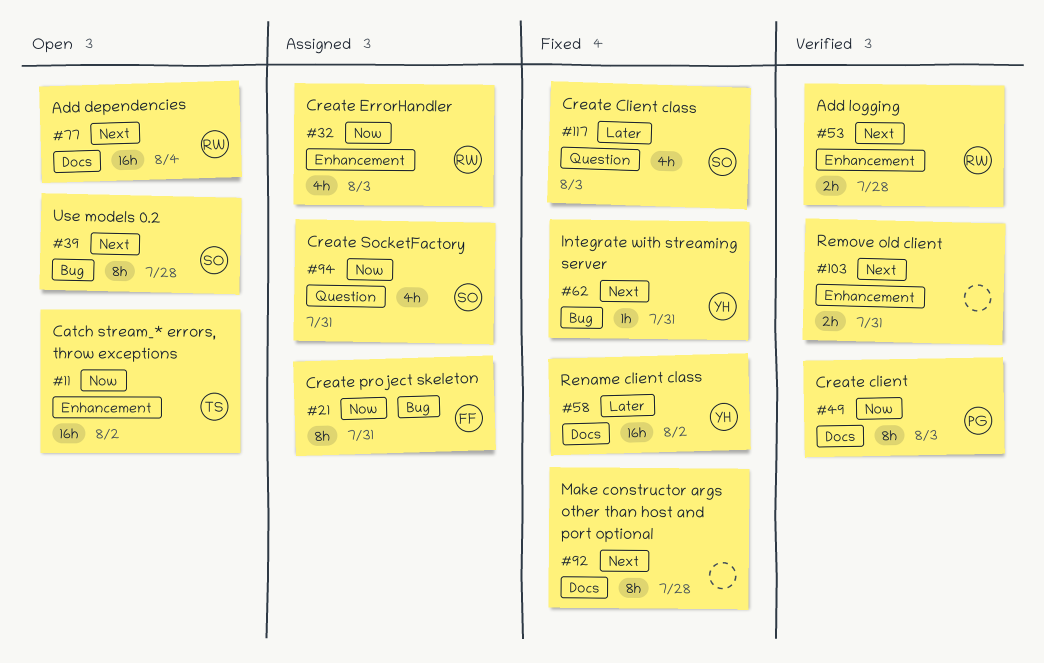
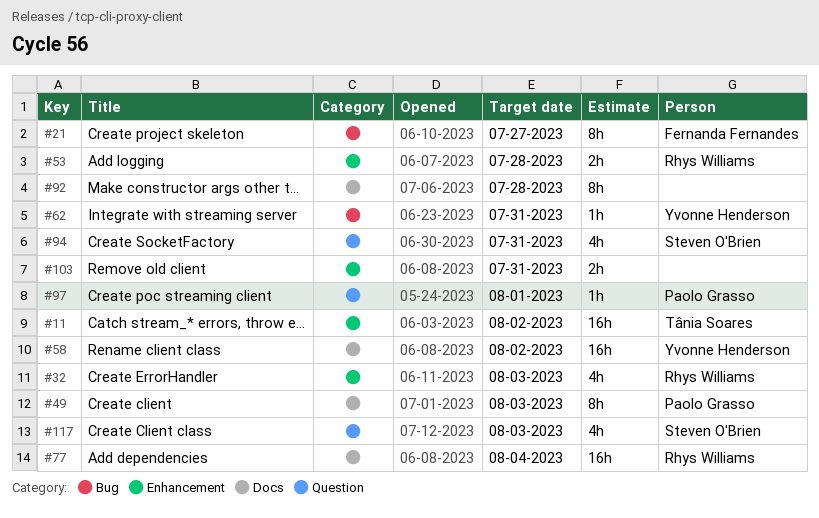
#21, due: Jul 31 -> Jul 27
#39: present -> none
#97: none -> present

